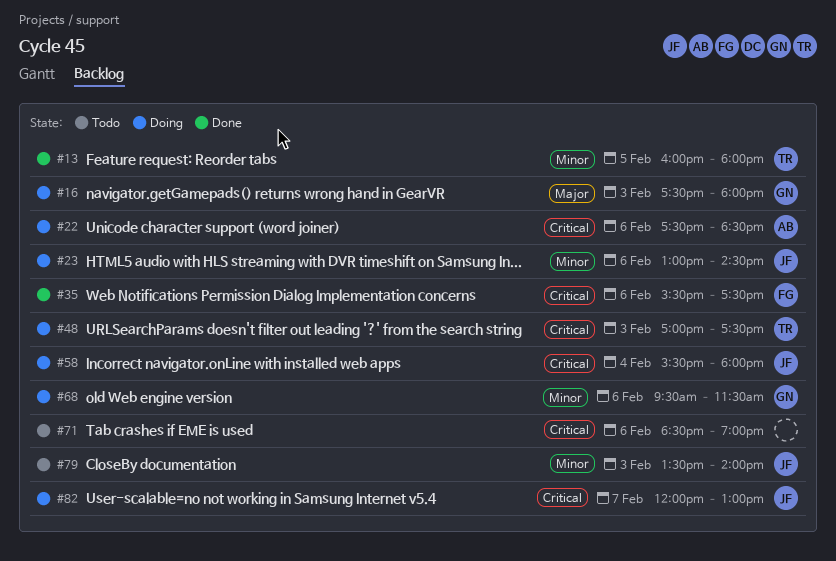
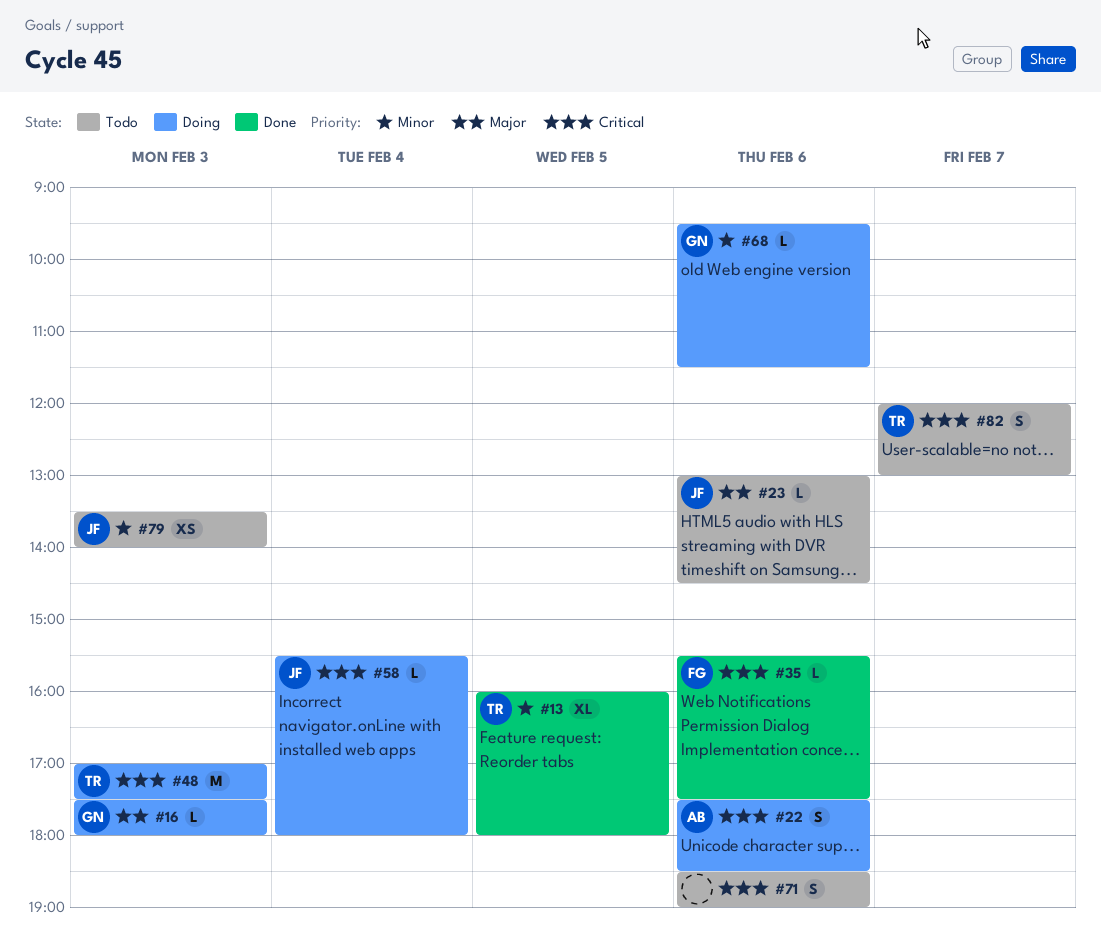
#23, status: Doing -> Todo
#23, priority: Minor -> Major
#82, status: Doing -> Todo
#82, owner: JF -> TR

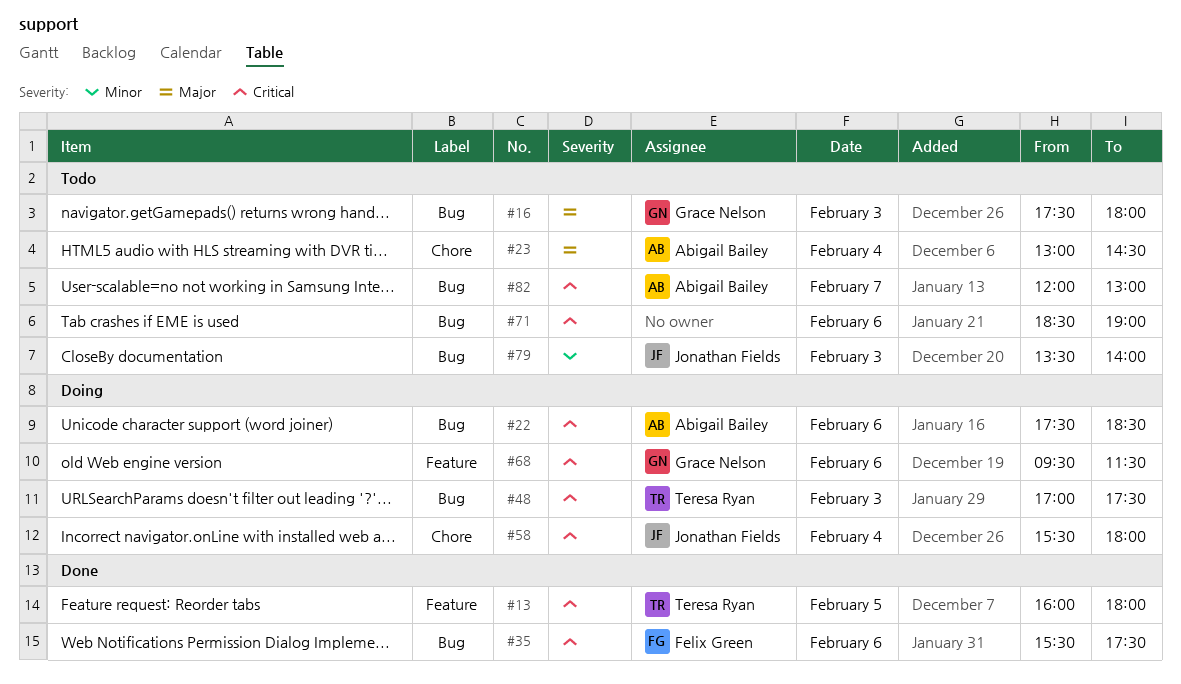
#13, priority: Minor -> Critical
#16, status: Doing -> Todo
#23, owner: Jonathan Fields -> Abigail Bailey
#23, day: Feb 6 -> Feb 4
#68, priority: Minor -> Critical
#82, owner: Teresa Ryan -> Abigail Bailey

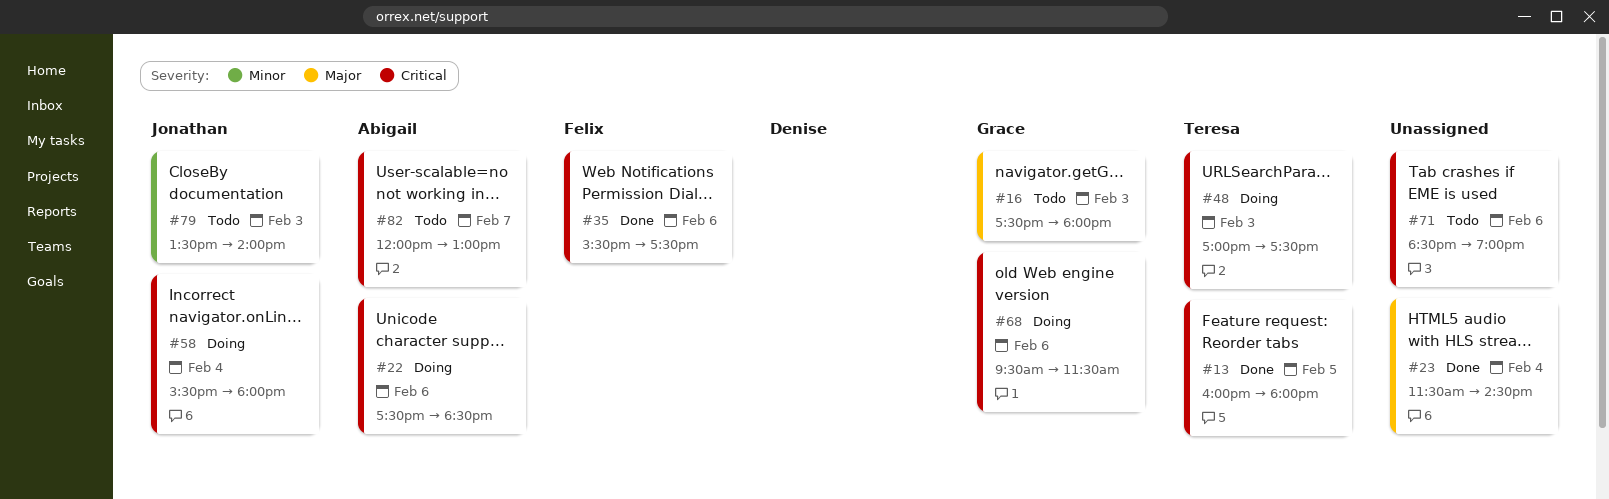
#23, status: Todo -> Done
#23, owner: Abigail Bailey -> none
#23, begins: 13:00 -> 11:30

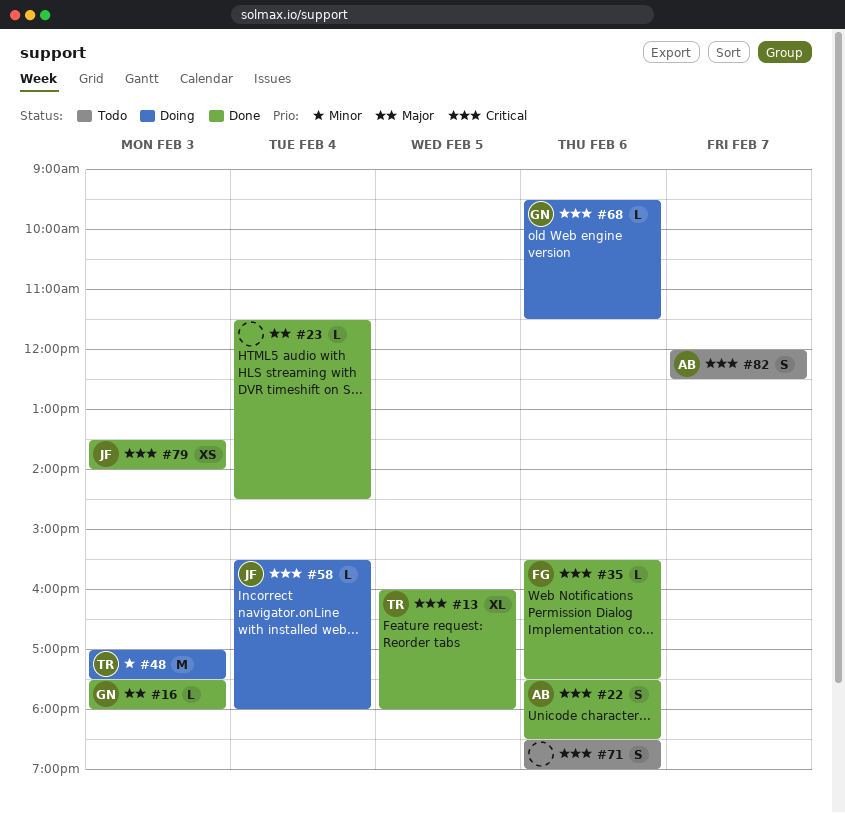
#16, status: Todo -> Done
#22, status: Doing -> Done
#48, priority: Critical -> Minor
#79, status: Todo -> Done
#79, priority: Minor -> Critical
#82, ends: 13:00 -> 12:30

